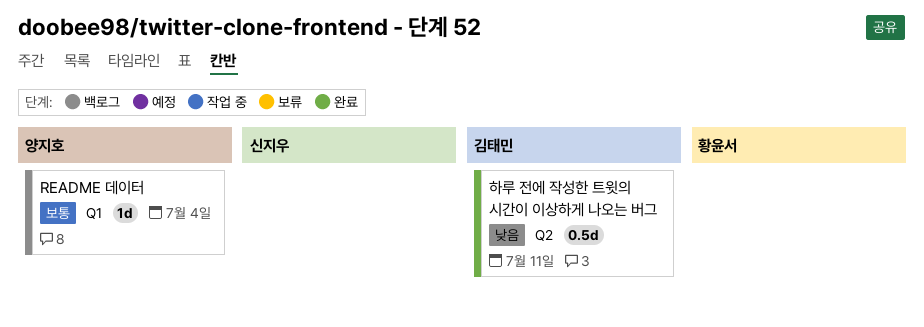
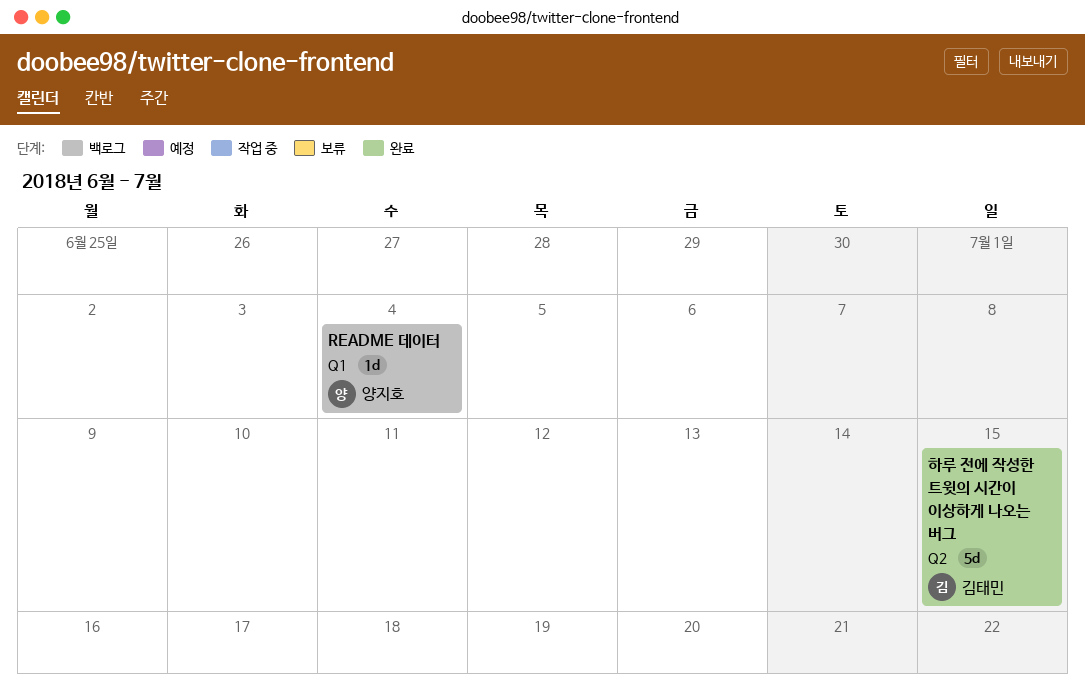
하루 전에 작성한 트윗의 시간이 이상하게 나오는 버그, estimate: 0.5d -> 5d
하루 전에 작성한 트윗의 시간이 이상하게 나오는 버그, due: Jul 11 -> Jul 15

